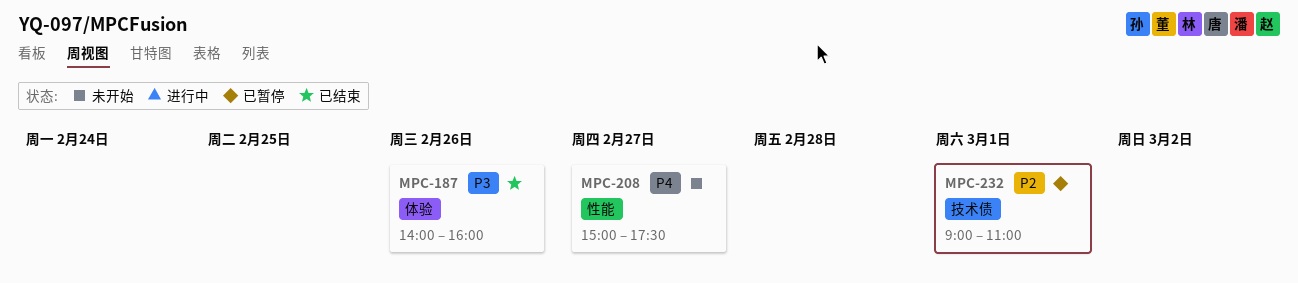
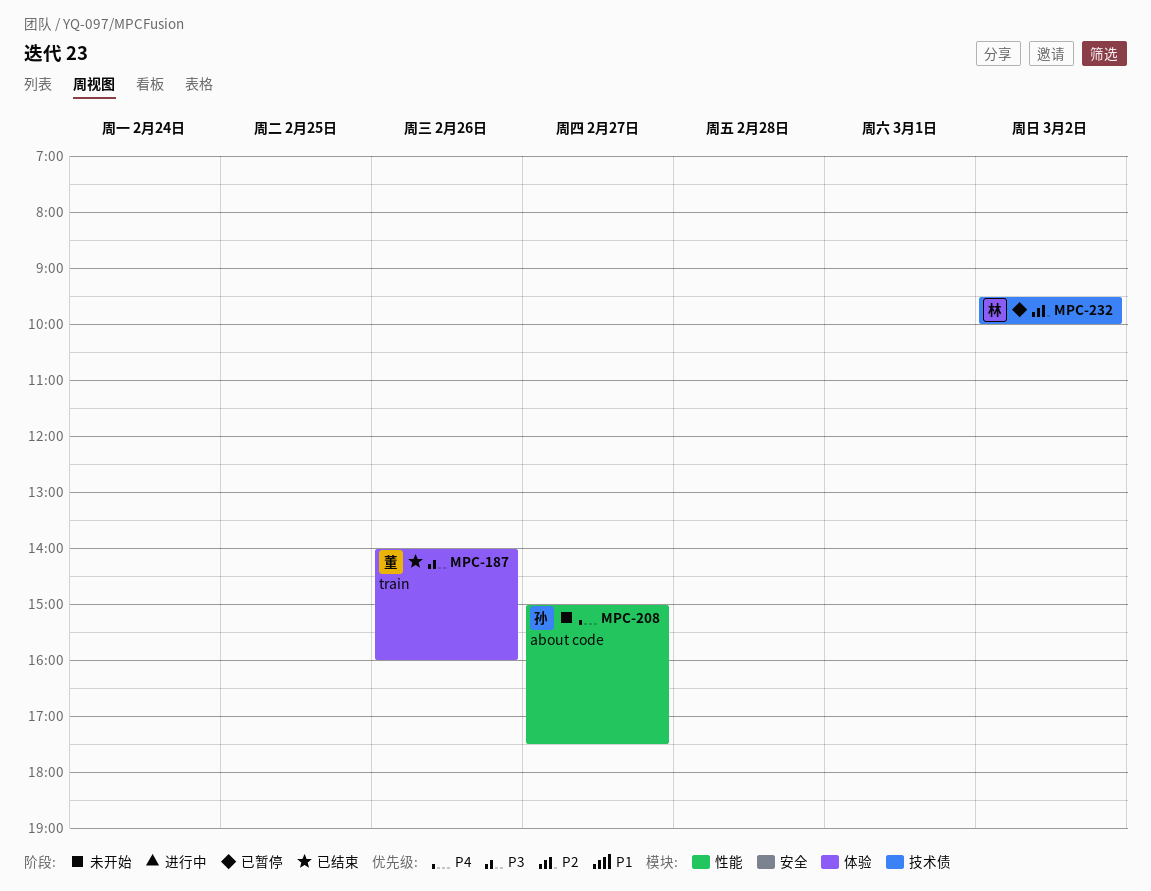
MPC-232, day: Mar 1 -> Mar 2
MPC-232, begins: 09:00 -> 09:30
MPC-232, ends: 11:00 -> 10:00

